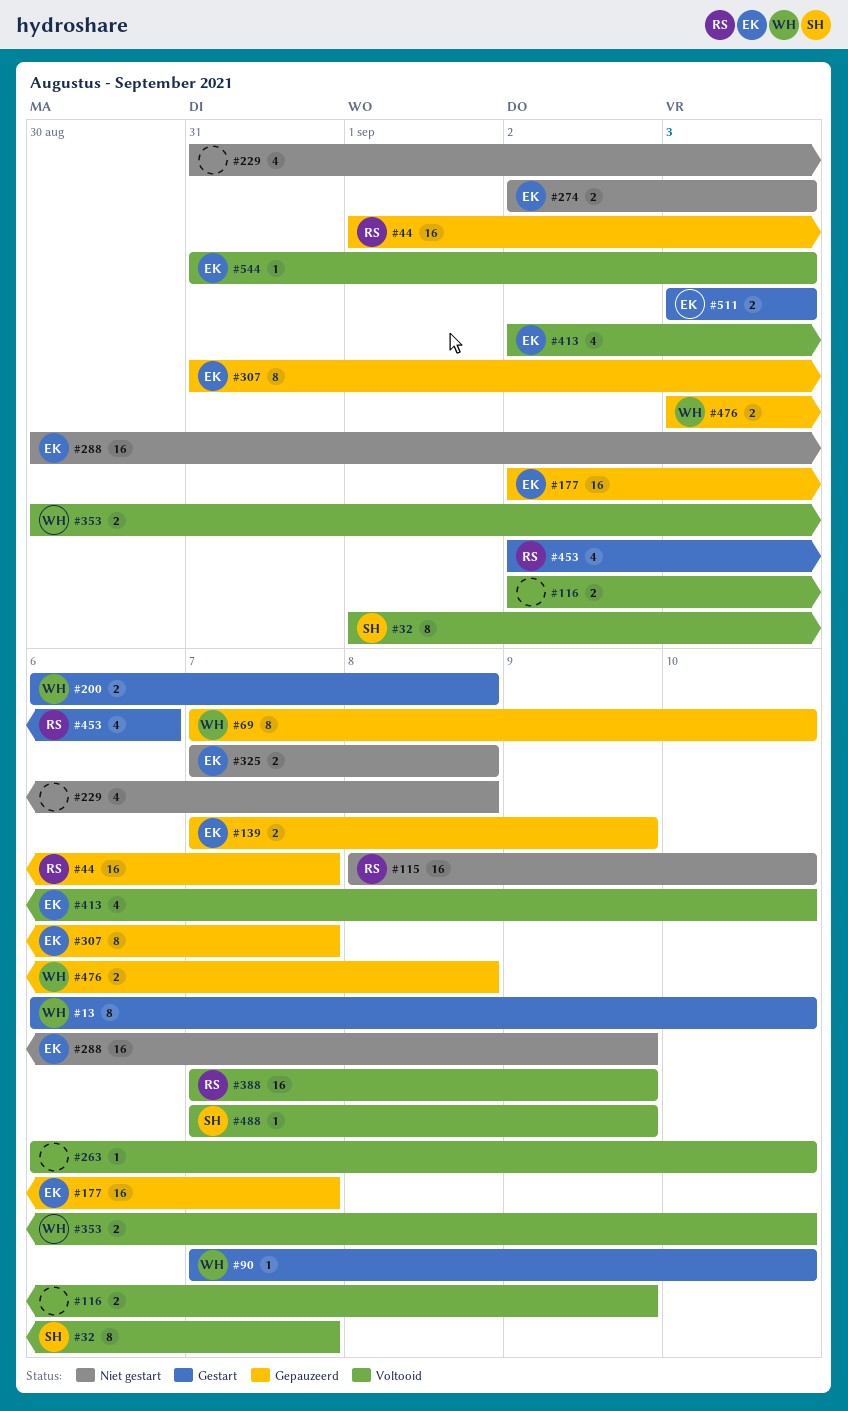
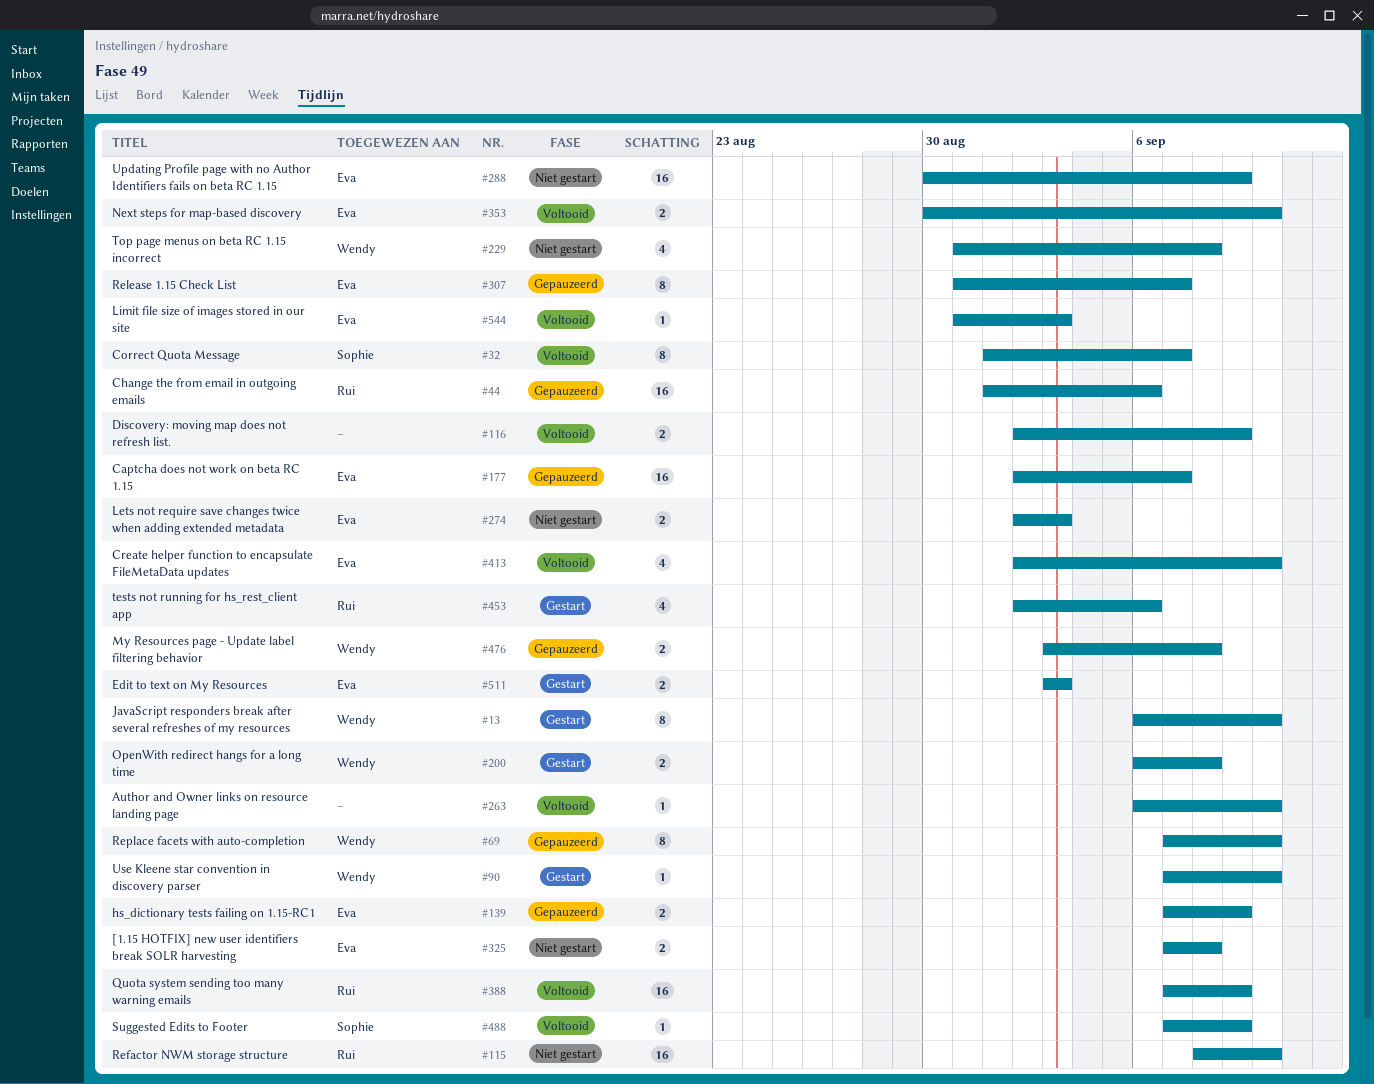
#44, due: Sep 7 -> Sep 6
#229, owner: none -> Wendy
#353, owner: Wendy -> Eva

